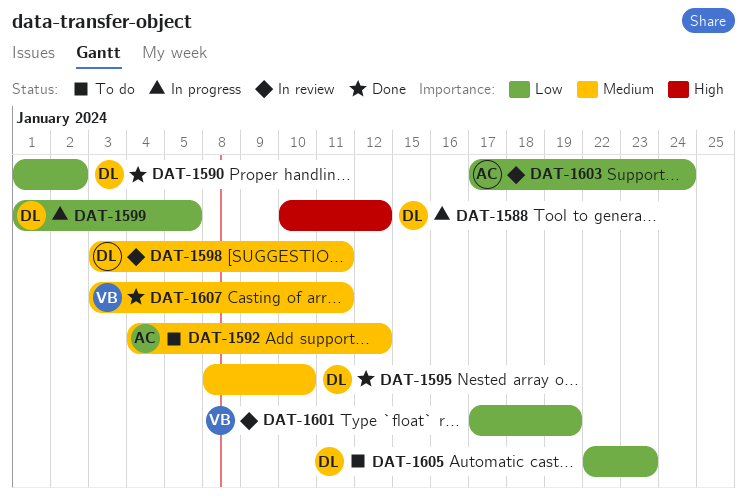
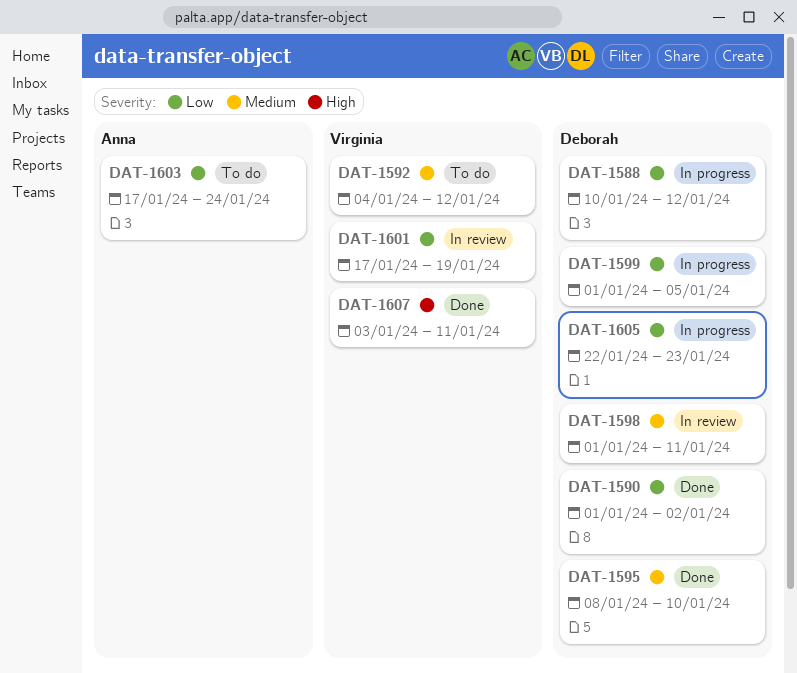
DAT-1588, priority: High -> Low
DAT-1592, owner: Anna -> Virginia
DAT-1598, start: Jan 3 -> Jan 1
DAT-1603, status: In review -> To do
DAT-1605, status: To do -> In progress
DAT-1607, priority: Medium -> High

